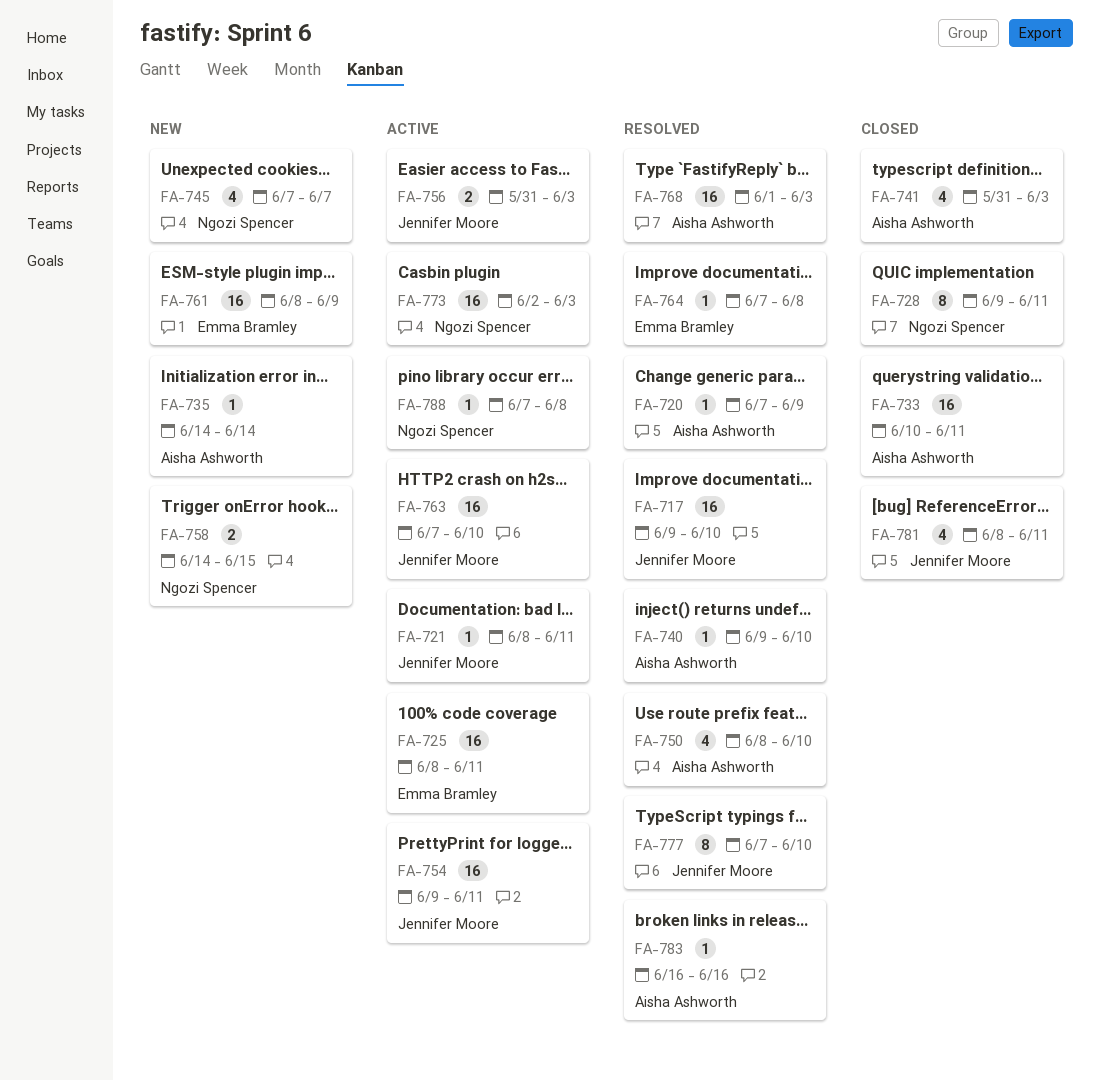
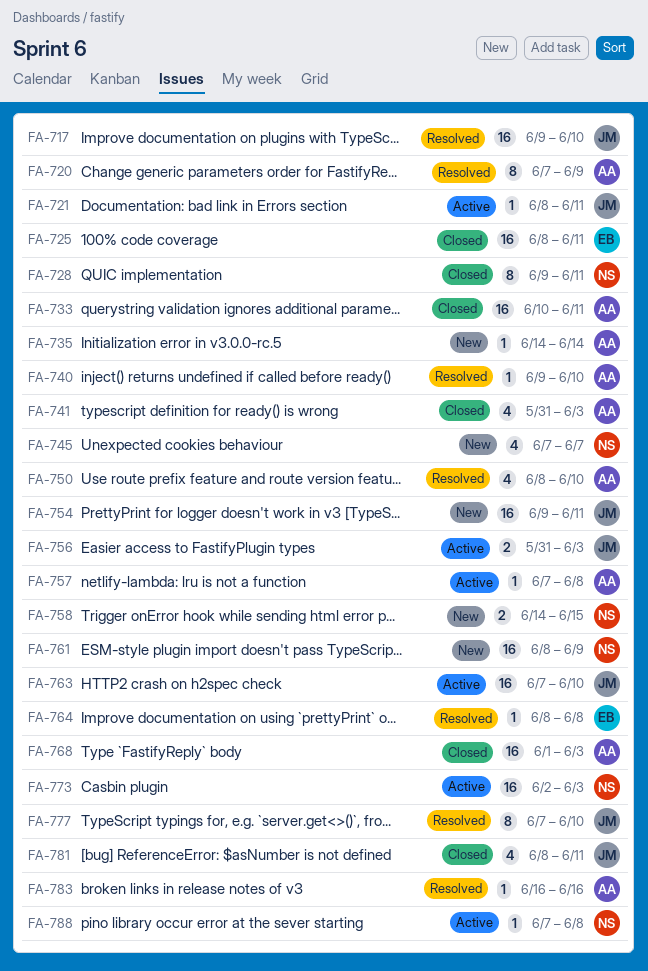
FA-720, estimate: 1 -> 8
FA-725, status: Active -> Closed
FA-754, status: Active -> New
FA-757: none -> present
FA-761, owner: Emma Bramley -> Ngozi Spencer
FA-764, start: Jun 7 -> Jun 8
FA-768, status: Resolved -> Closed

